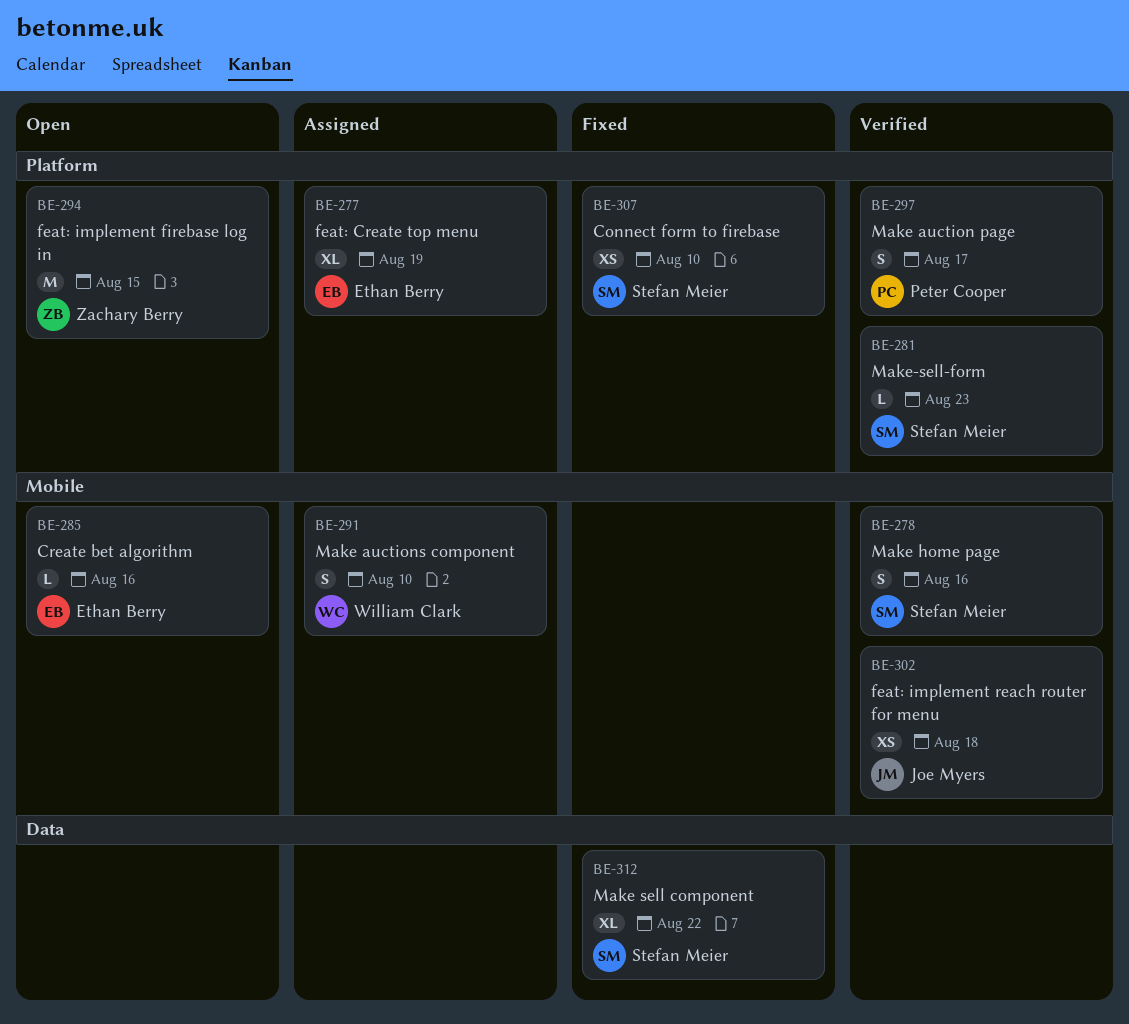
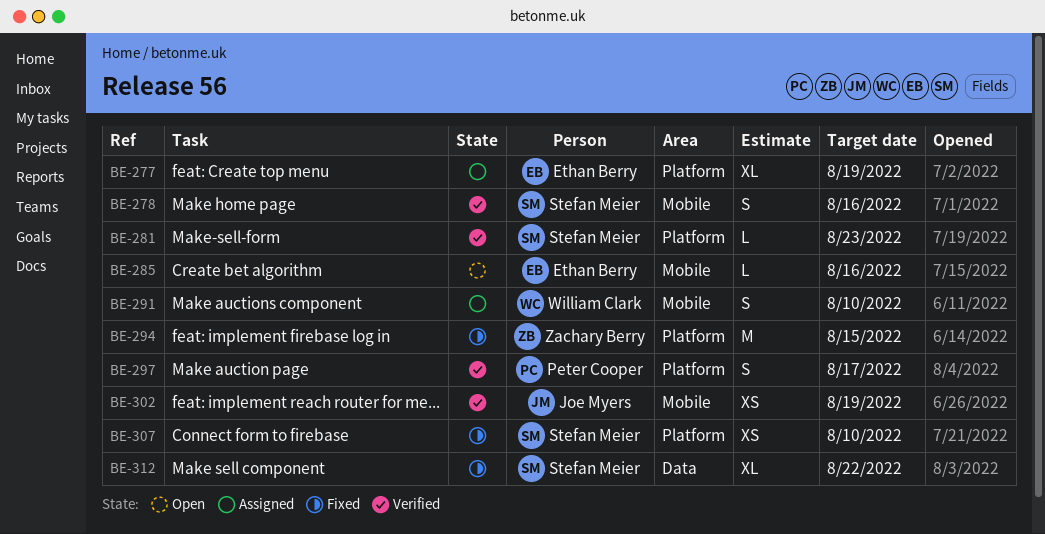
BE-294, status: Open -> Fixed
BE-302, due: Aug 18 -> Aug 19

